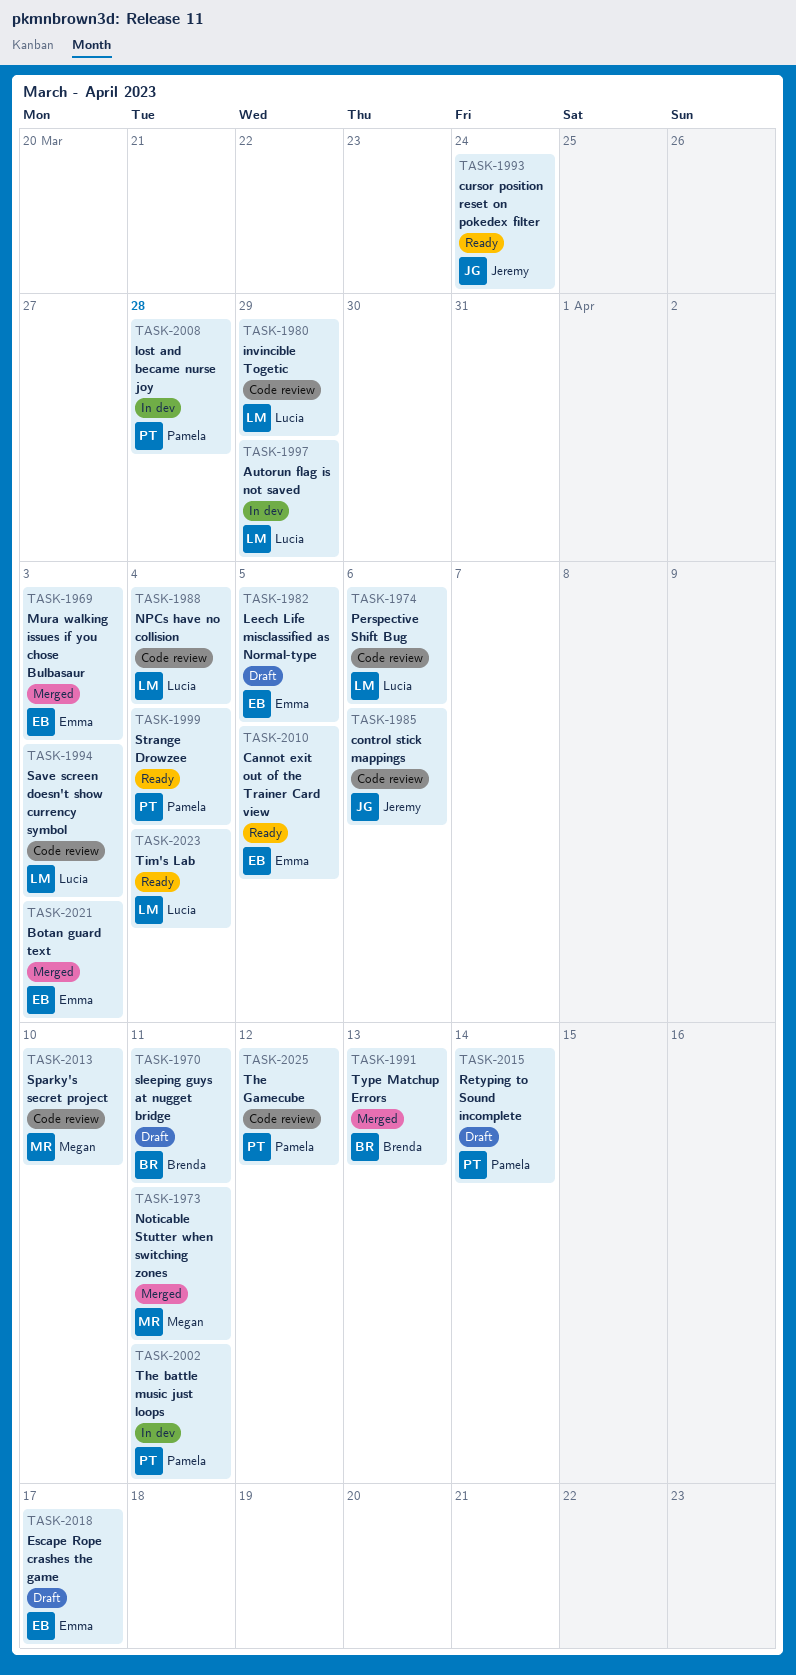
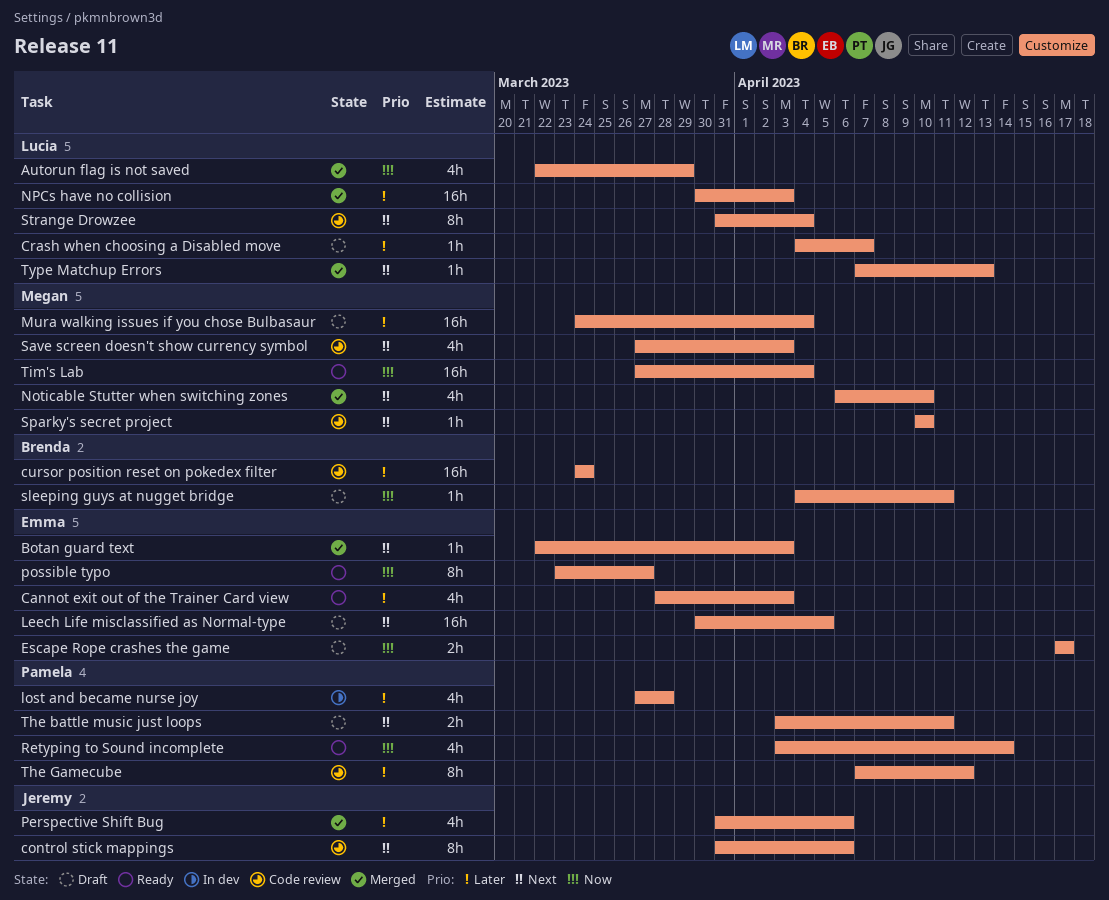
Autorun flag is not saved, status: In dev -> Merged
Cannot exit out of the Trainer Card view, due: Apr 5 -> Apr 3
Crash when choosing a Disabled move: none -> present
cursor position reset on pokedex filter, status: Ready -> Code review
cursor position reset on pokedex filter, owner: Jeremy -> Brenda
invincible Togetic: present -> none
Mura walking issues if you chose Bulbasaur, status: Merged -> Draft
Mura walking issues if you chose Bulbasaur, owner: Emma -> Megan
Mura walking issues if you chose Bulbasaur, due: Apr 3 -> Apr 4
Noticable Stutter when switching zones, due: Apr 11 -> Apr 10
NPCs have no collision, status: Code review -> Merged
NPCs have no collision, due: Apr 4 -> Apr 3
Perspective Shift Bug, status: Code review -> Merged
Perspective Shift Bug, owner: Lucia -> Jeremy
possible typo: none -> present
Retyping to Sound incomplete, status: Draft -> Ready
Save screen doesn't show currency symbol, owner: Lucia -> Megan
Strange Drowzee, status: Ready -> Code review
Strange Drowzee, owner: Pamela -> Lucia
The battle music just loops, status: In dev -> Draft
Tim's Lab, owner: Lucia -> Megan
Type Matchup Errors, owner: Brenda -> Lucia

